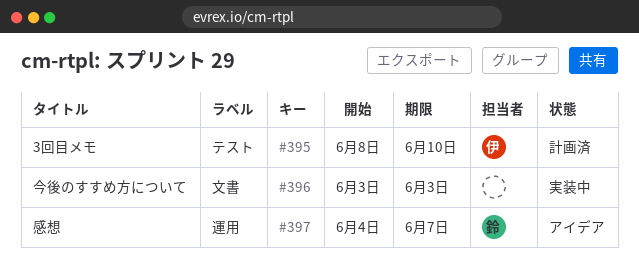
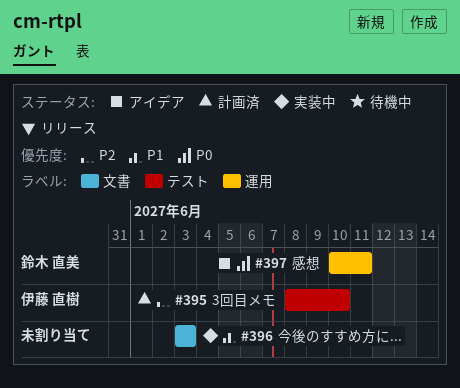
#397, start: Jun 4 -> Jun 10
#397, due: Jun 7 -> Jun 11

